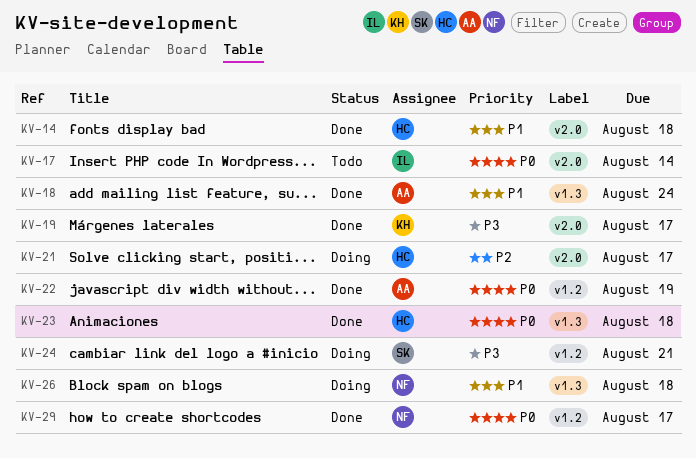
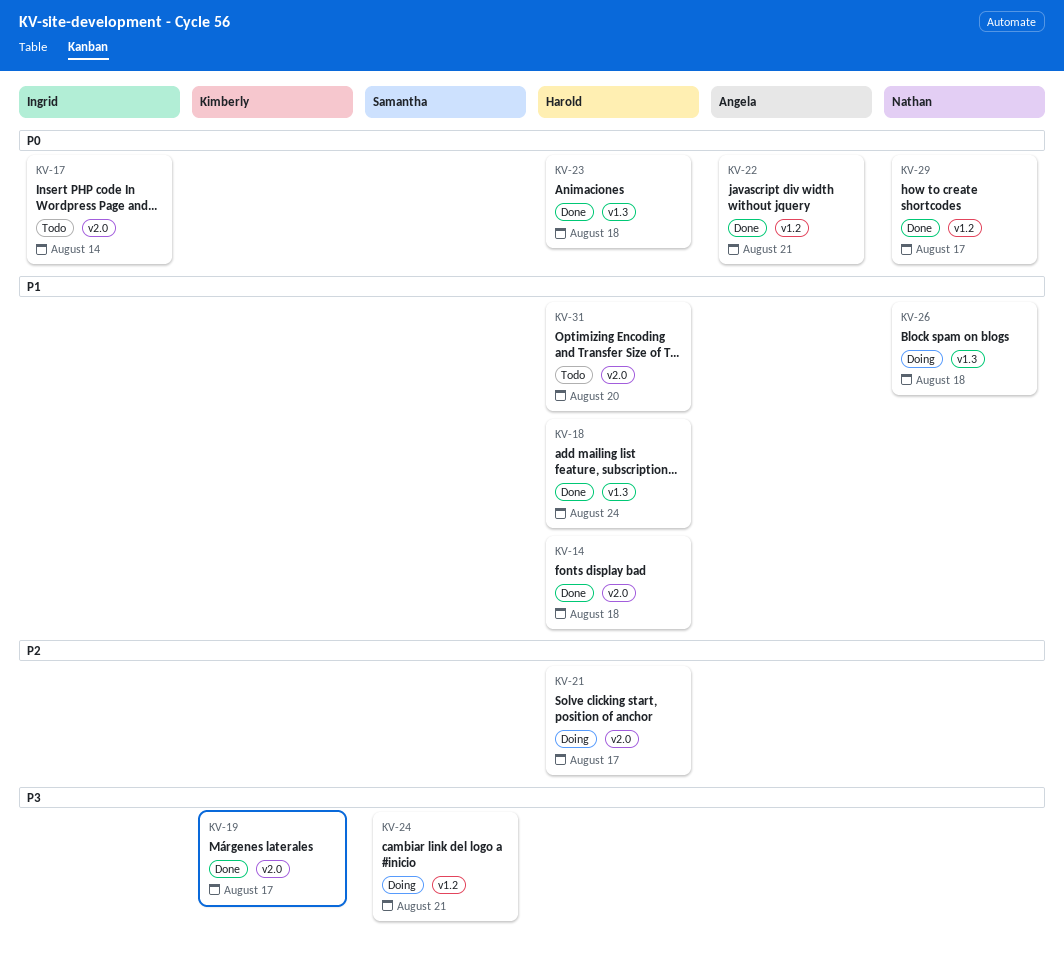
KV-18, owner: Angela -> Harold
KV-22, due: Aug 19 -> Aug 21
KV-31: none -> present

